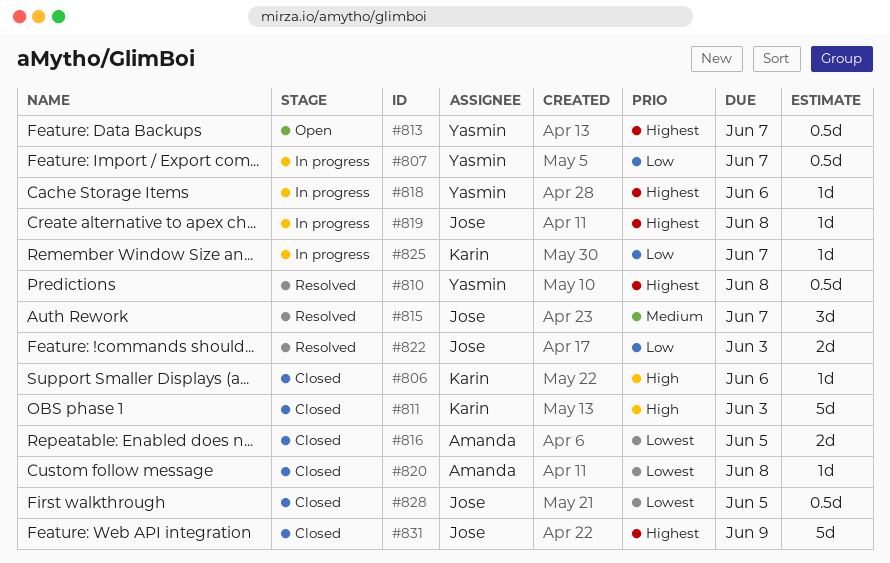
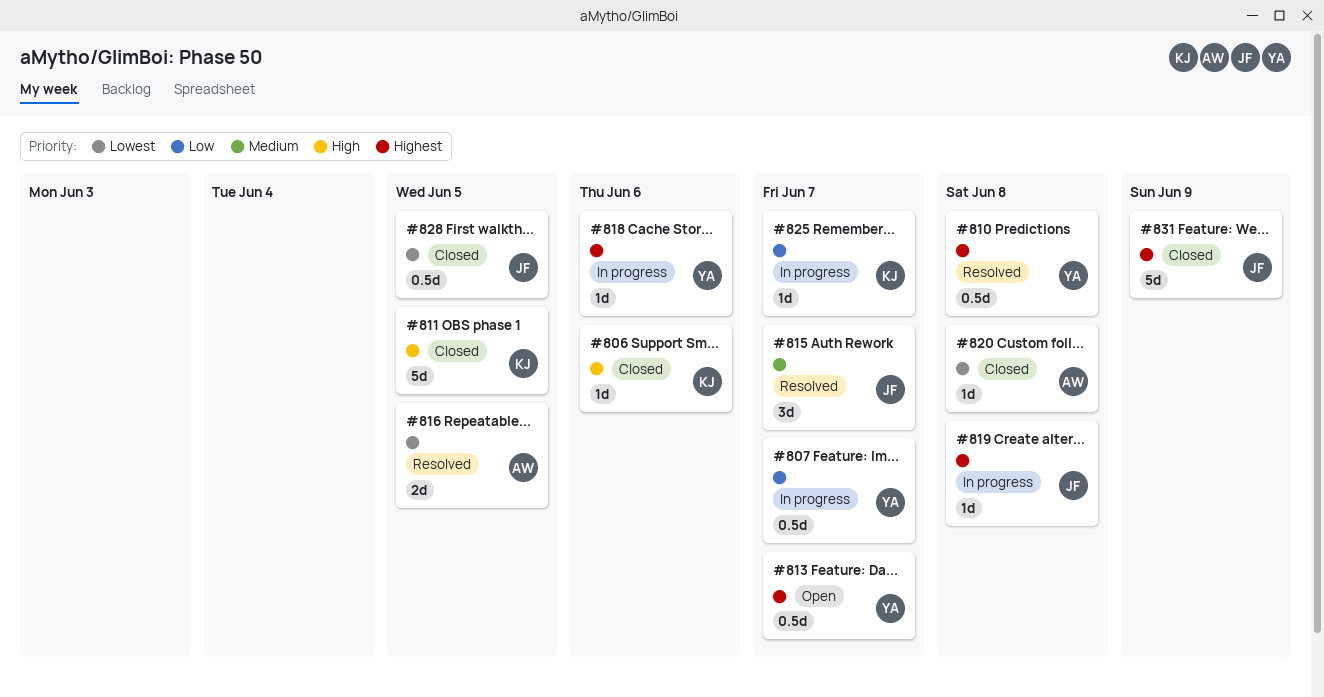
#811, due: Jun 3 -> Jun 5
#816, status: Closed -> Resolved
#822: present -> none

